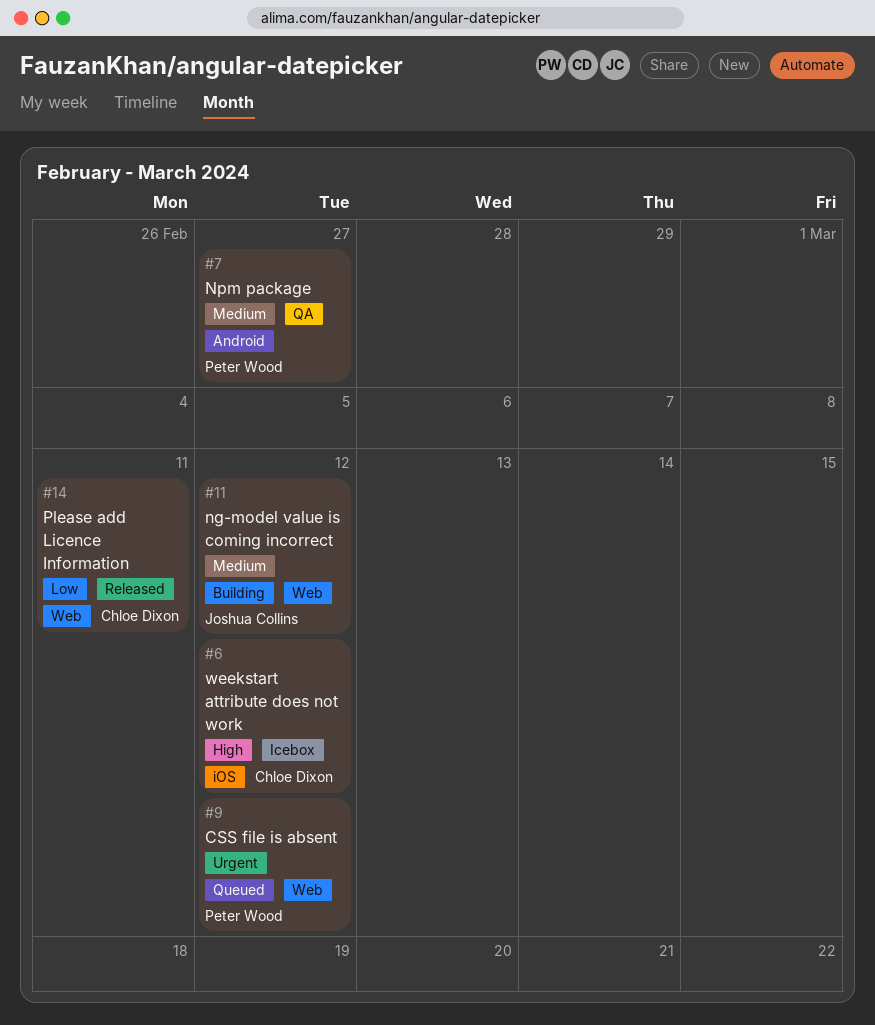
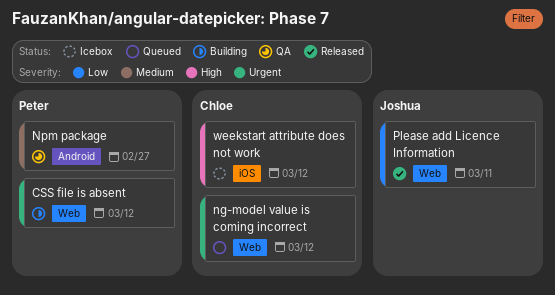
CSS file is absent, status: Queued -> Building
ng-model value is coming incorrect, status: Building -> Queued
ng-model value is coming incorrect, owner: Joshua Collins -> Chloe Dixon
ng-model value is coming incorrect, priority: Medium -> Urgent
Please add Licence Information, owner: Chloe Dixon -> Joshua Collins

